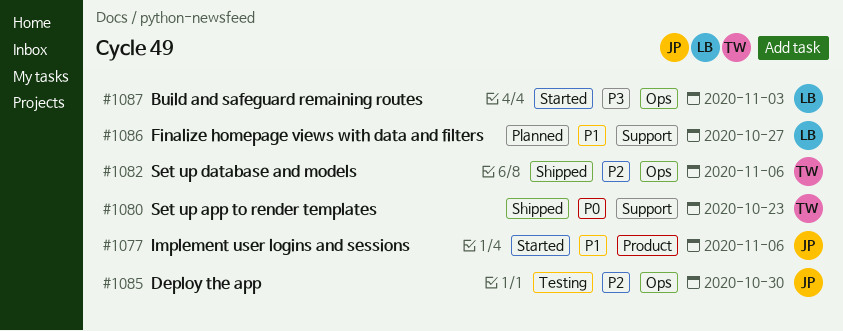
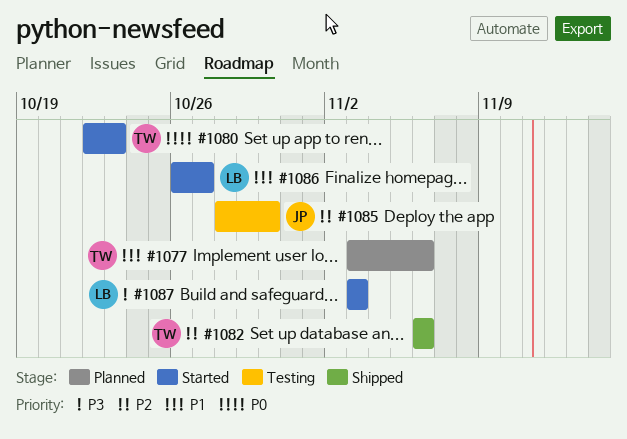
#1077, status: Started -> Planned
#1077, owner: JP -> TW
#1080, status: Shipped -> Started
#1086, status: Planned -> Started

